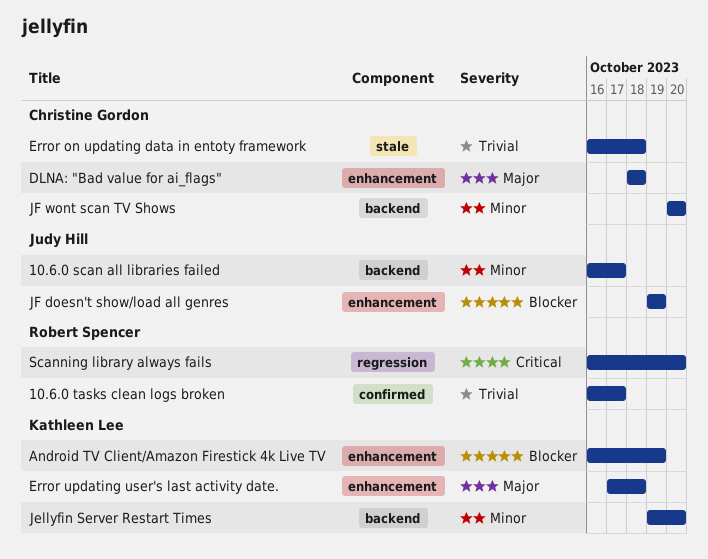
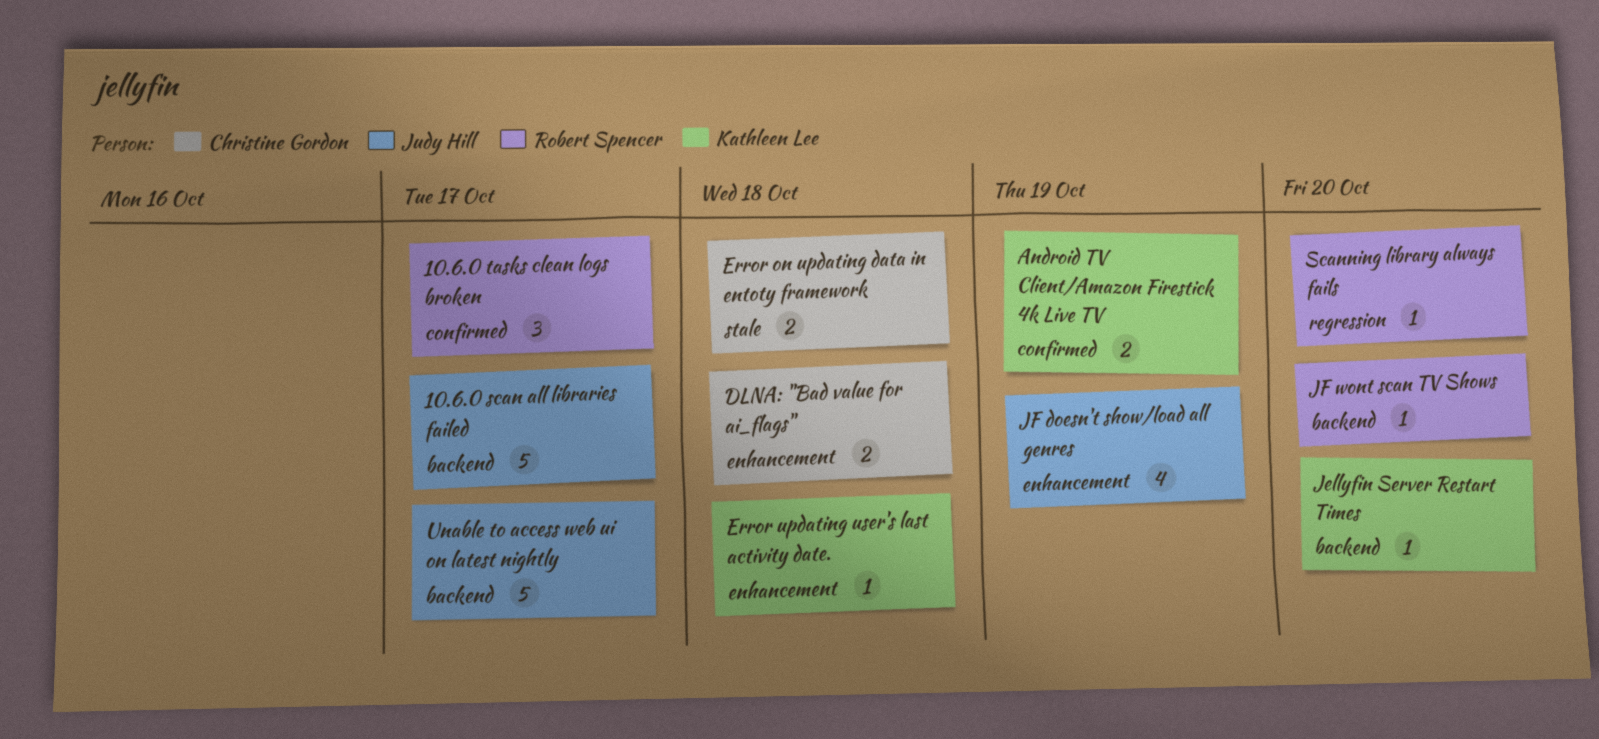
Android TV Client/Amazon Firestick 4k Live TV, label: enhancement -> confirmed
JF wont scan TV Shows, owner: Christine Gordon -> Robert Spencer
Unable to access web ui on latest nightly: none -> present

